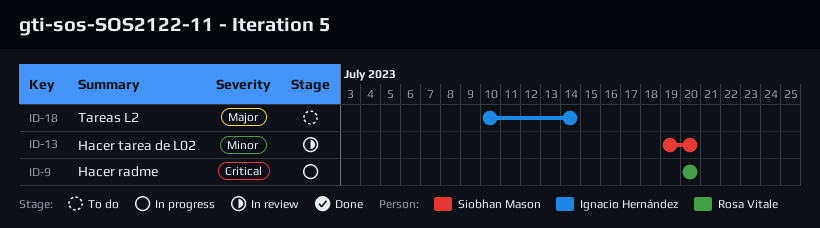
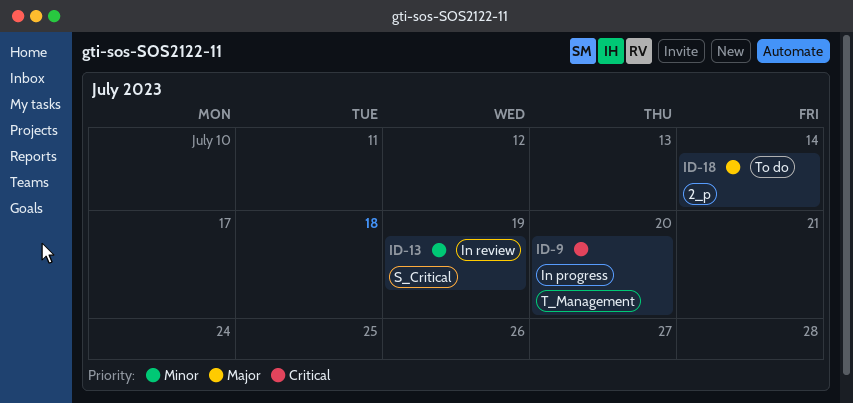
ID-13, due: Jul 20 -> Jul 19

